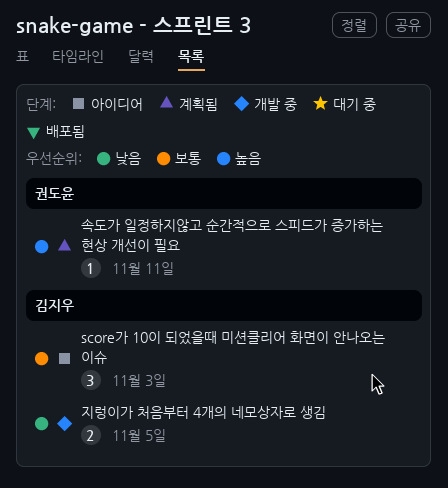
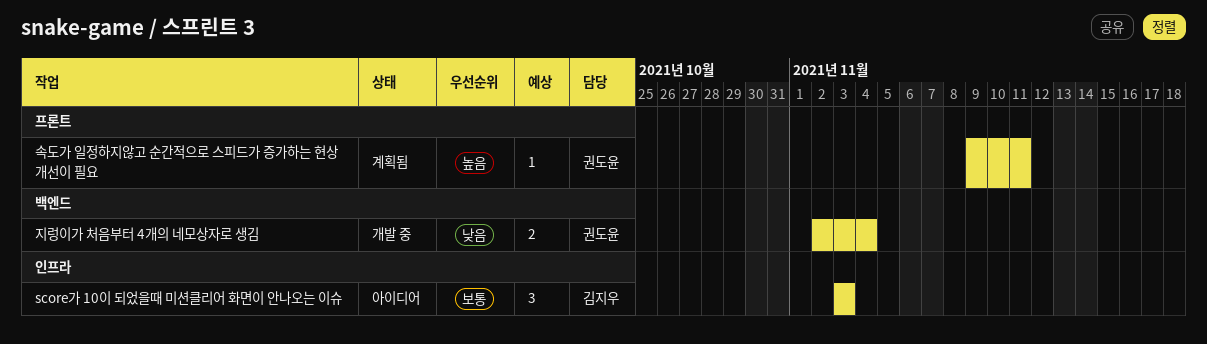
지렁이가 처음부터 4개의 네모상자로 생김, owner: 김지우 -> 권도윤
지렁이가 처음부터 4개의 네모상자로 생김, due: Nov 5 -> Nov 4

